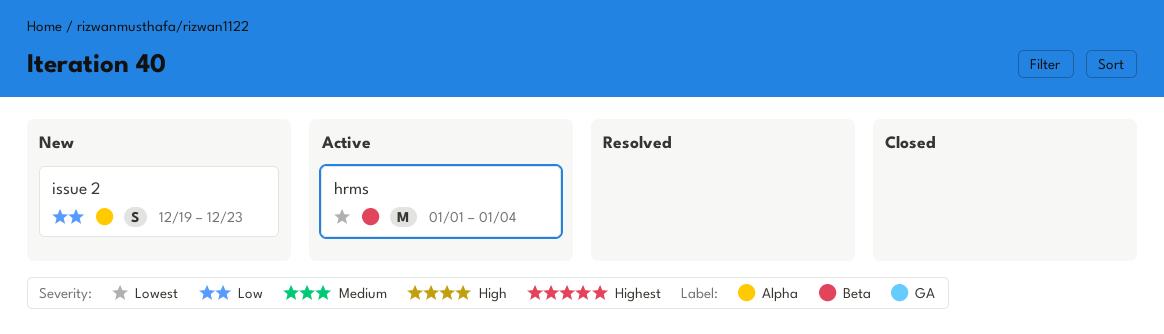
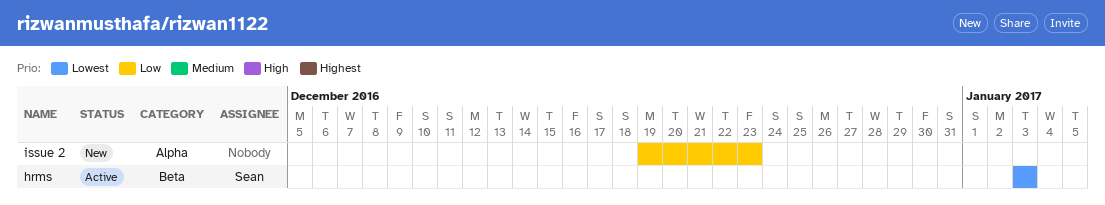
hrms, start: Jan 1 -> Jan 3
hrms, due: Jan 4 -> Jan 3

